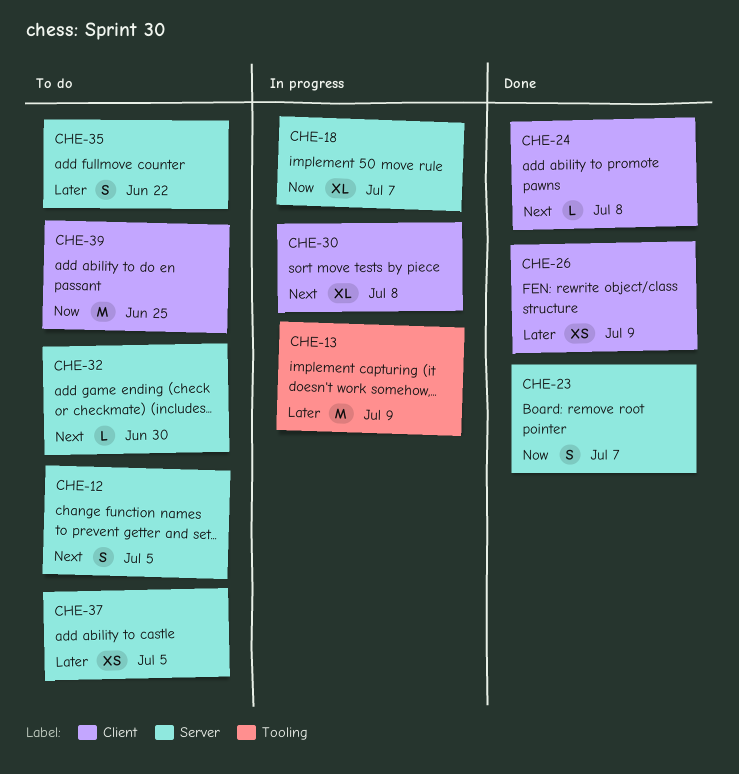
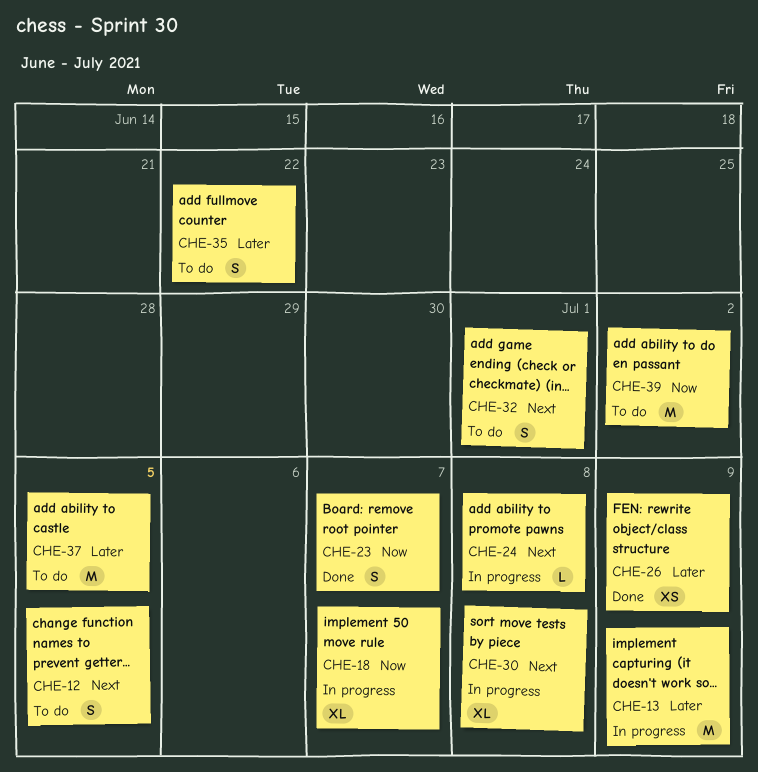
CHE-24, status: Done -> In progress
CHE-32, estimate: L -> S
CHE-32, due: Jun 30 -> Jul 1
CHE-37, estimate: XS -> M
CHE-39, due: Jun 25 -> Jul 2

